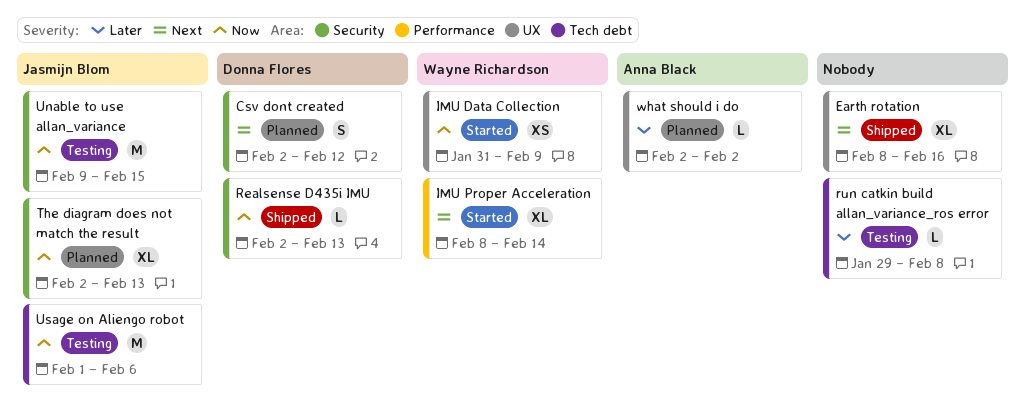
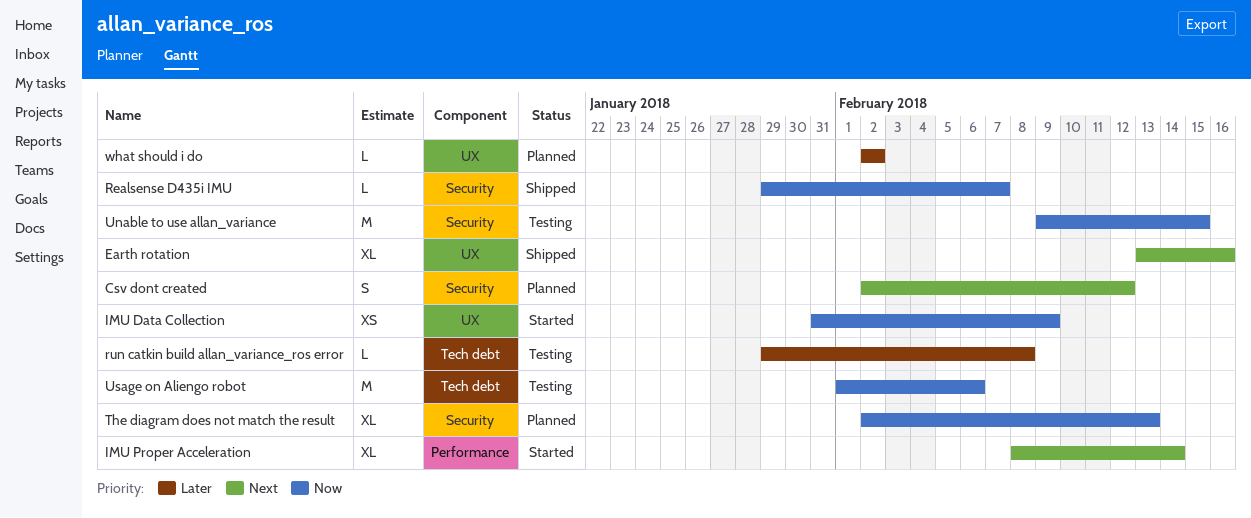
Earth rotation, start: Feb 8 -> Feb 13
Realsense D435i IMU, start: Feb 2 -> Jan 29
Realsense D435i IMU, due: Feb 13 -> Feb 7

